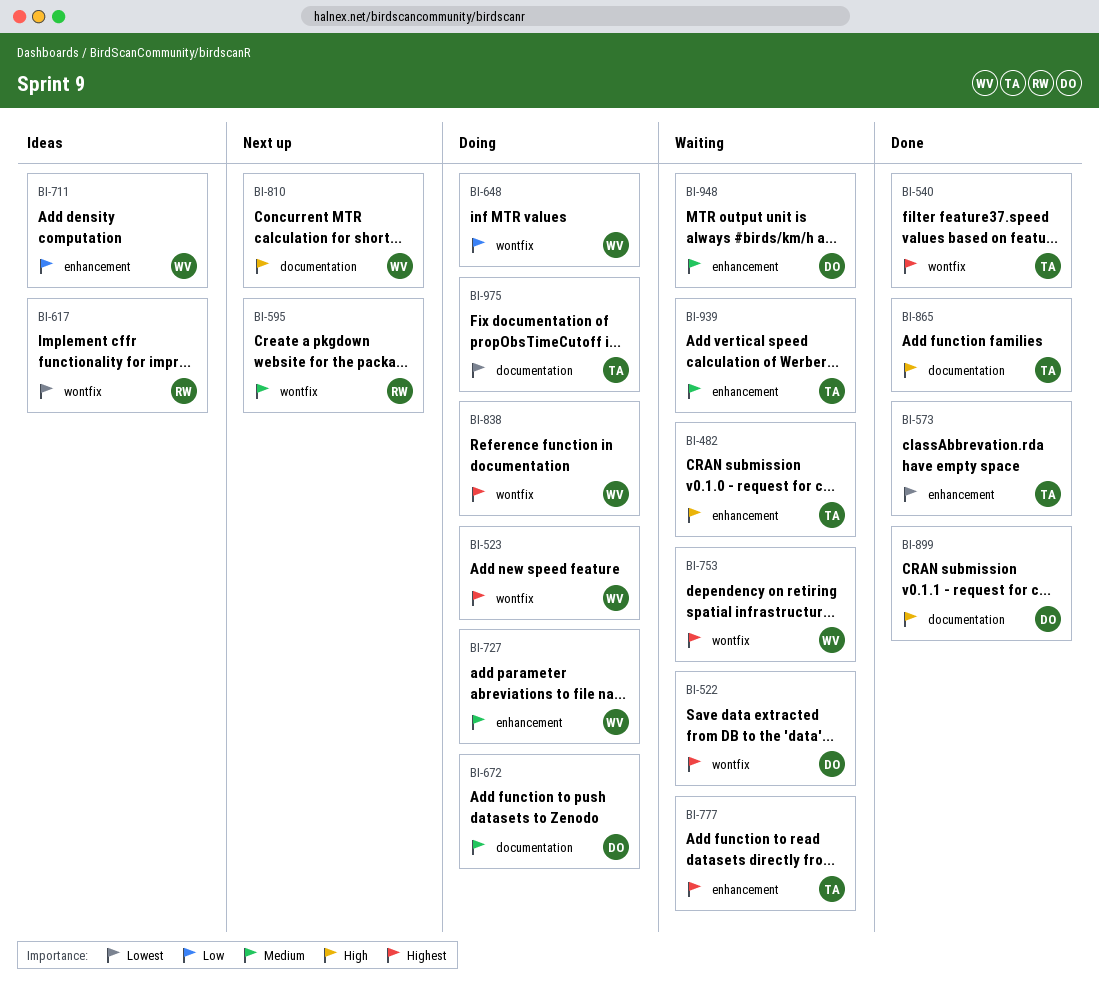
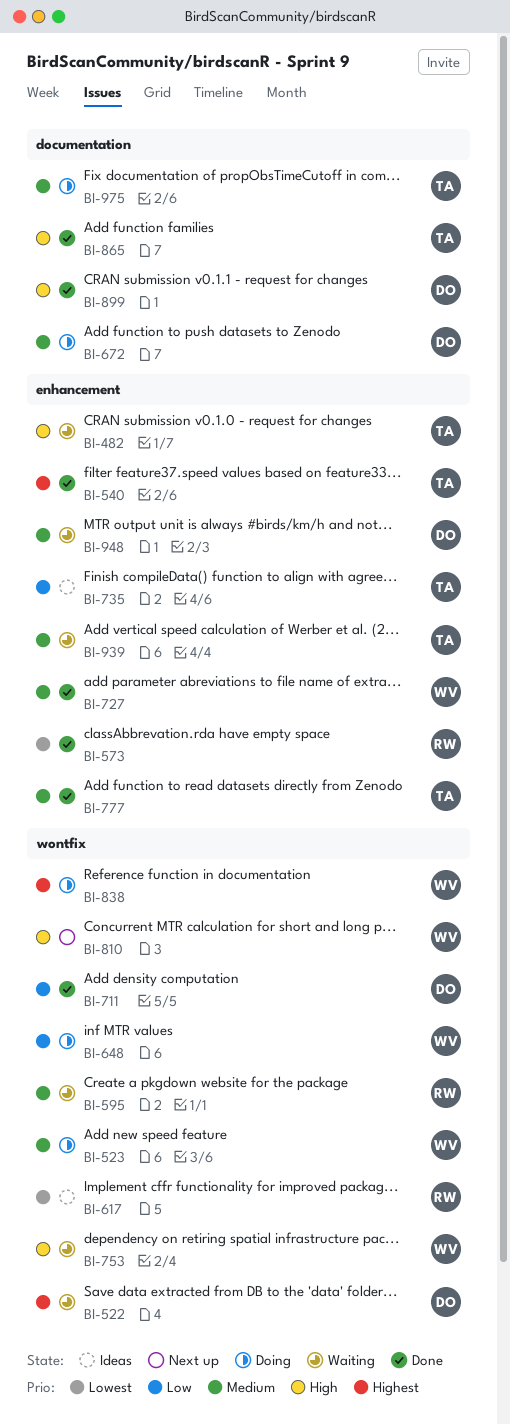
BI-523, priority: Highest -> Medium
BI-540, label: wontfix -> enhancement
BI-573, owner: TA -> RW
BI-595, status: Next up -> Waiting
BI-711, status: Ideas -> Done
BI-711, owner: WV -> DO
BI-711, label: enhancement -> wontfix
BI-727, status: Doing -> Done
BI-735: none -> present
BI-753, priority: Highest -> High
BI-777, status: Waiting -> Done
BI-777, priority: Highest -> Medium
BI-810, label: documentation -> wontfix
BI-975, priority: Lowest -> Medium

